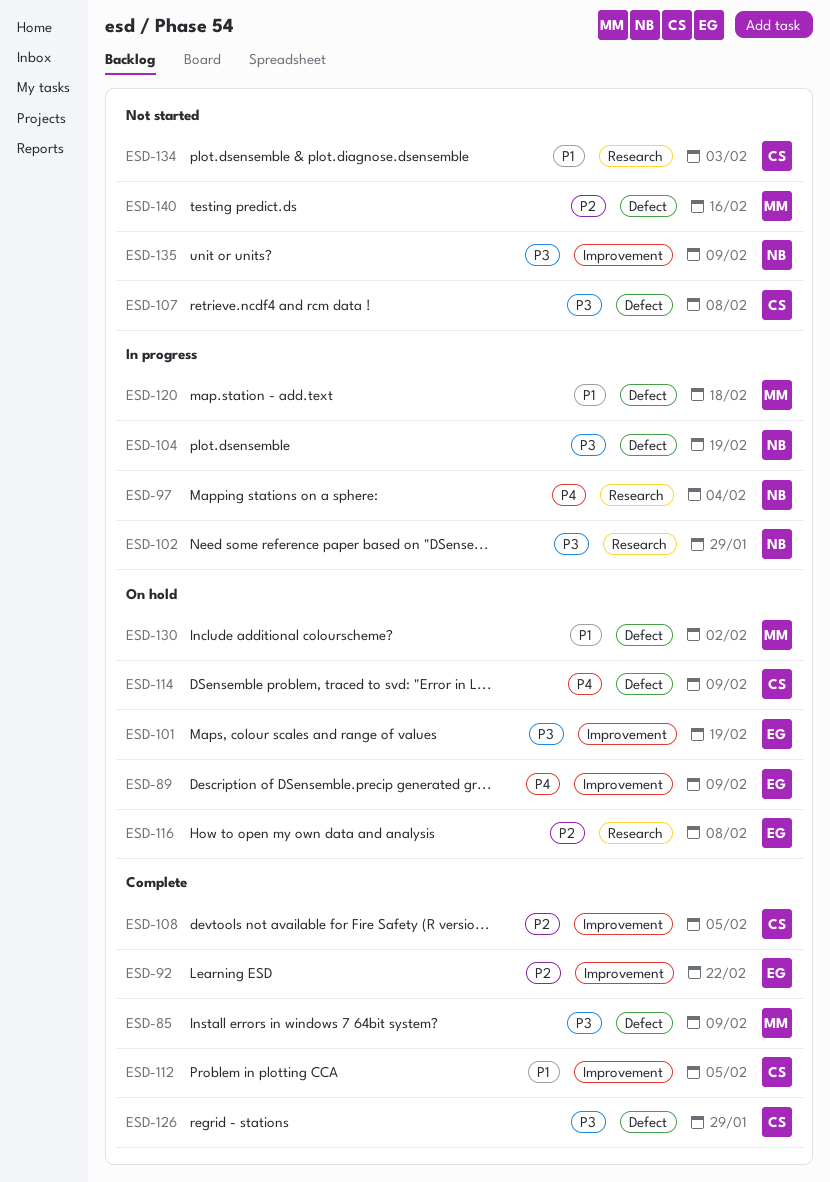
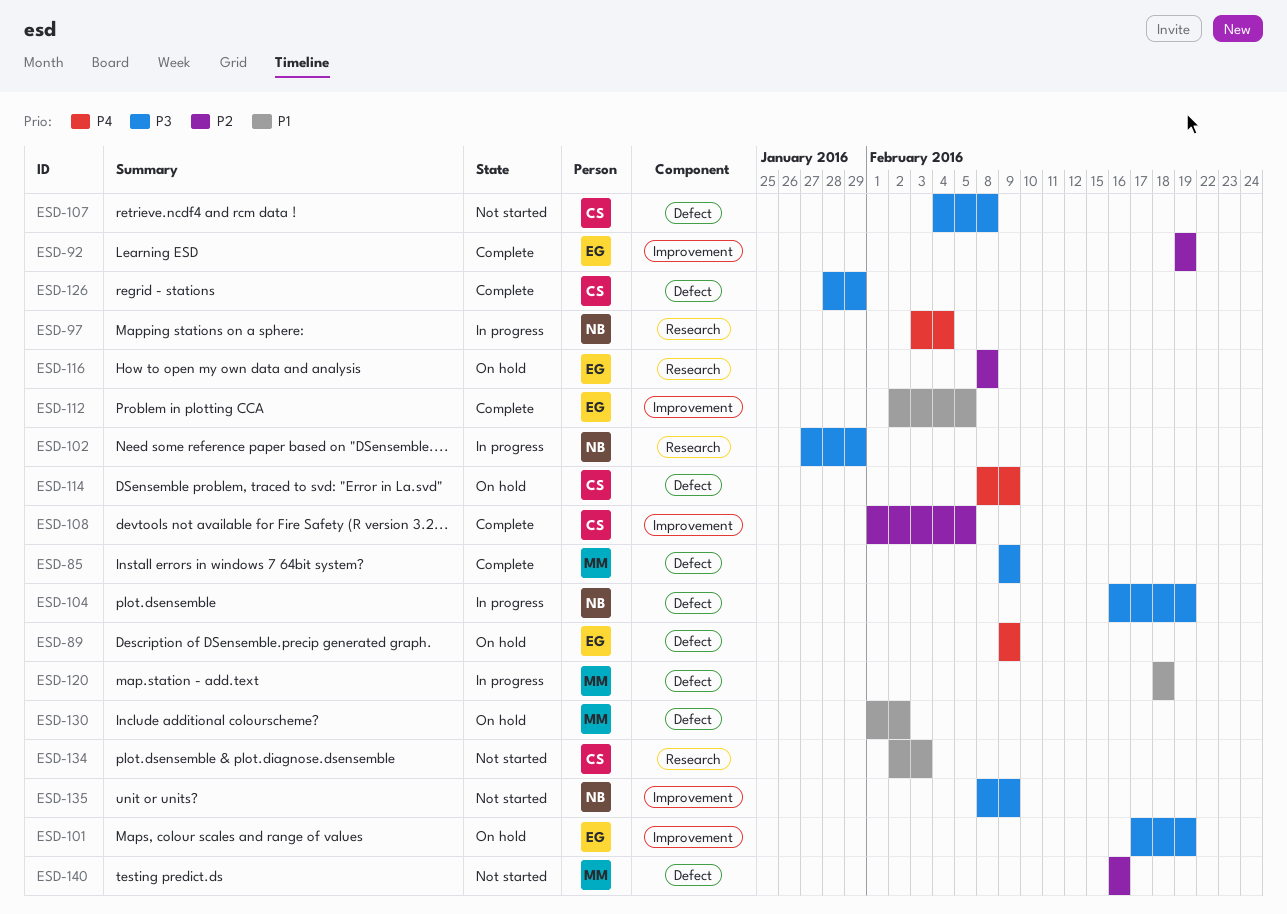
ESD-89, label: Improvement -> Defect
ESD-92, due: Feb 22 -> Feb 19
ESD-112, owner: CS -> EG

